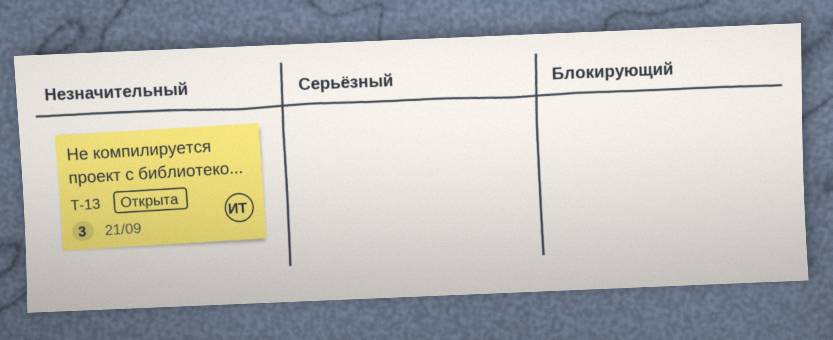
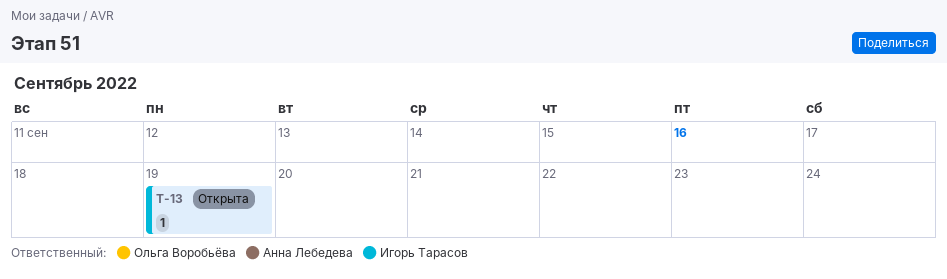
T-13, estimate: 3 -> 1
T-13, due: Sep 21 -> Sep 19

